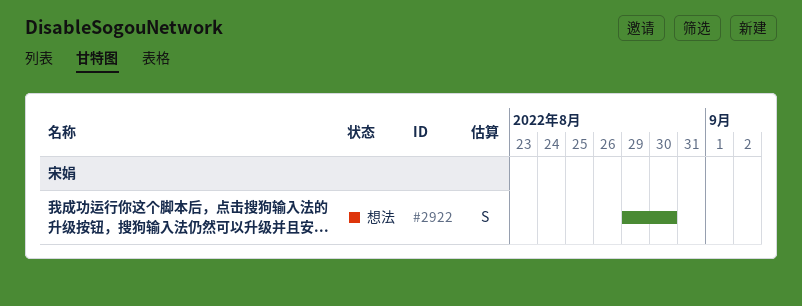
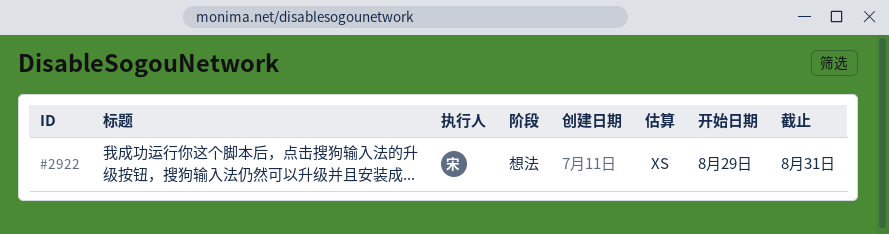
#2922, estimate: S -> XS
#2922, due: Aug 30 -> Aug 31

